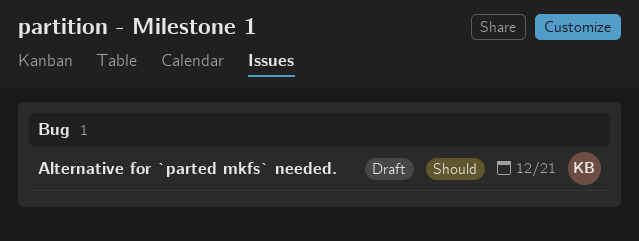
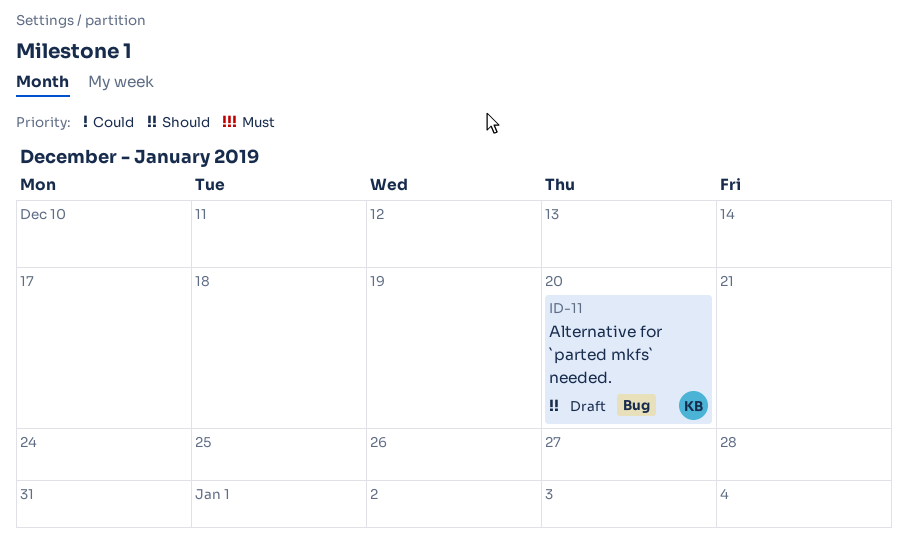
Alternative for `parted mkfs` needed., due: Dec 21 -> Dec 20

